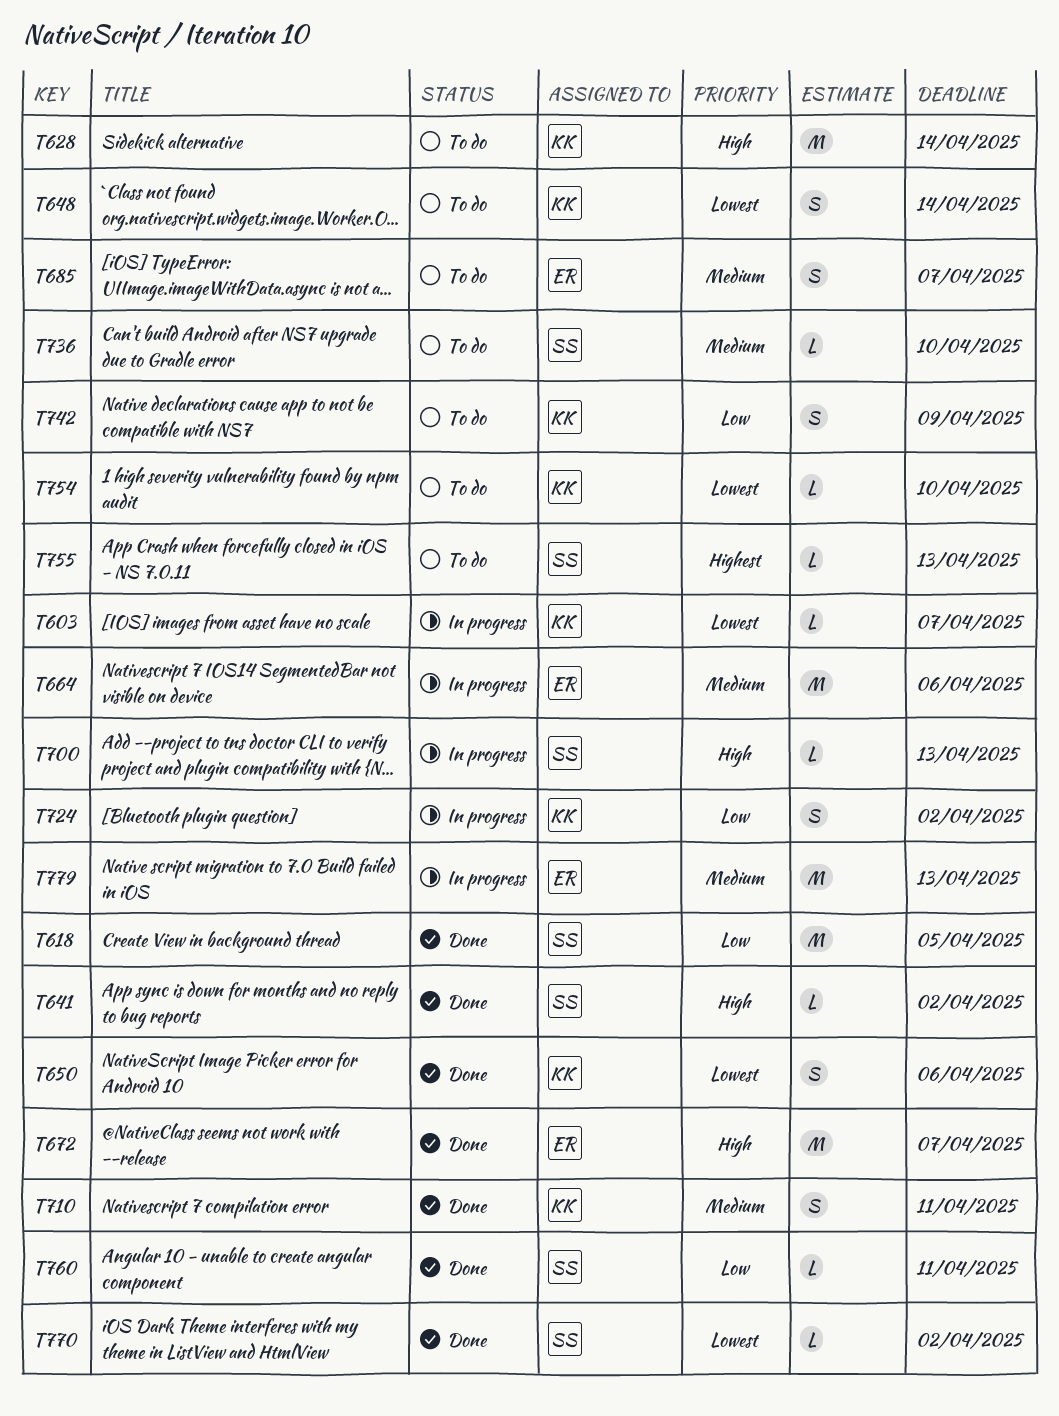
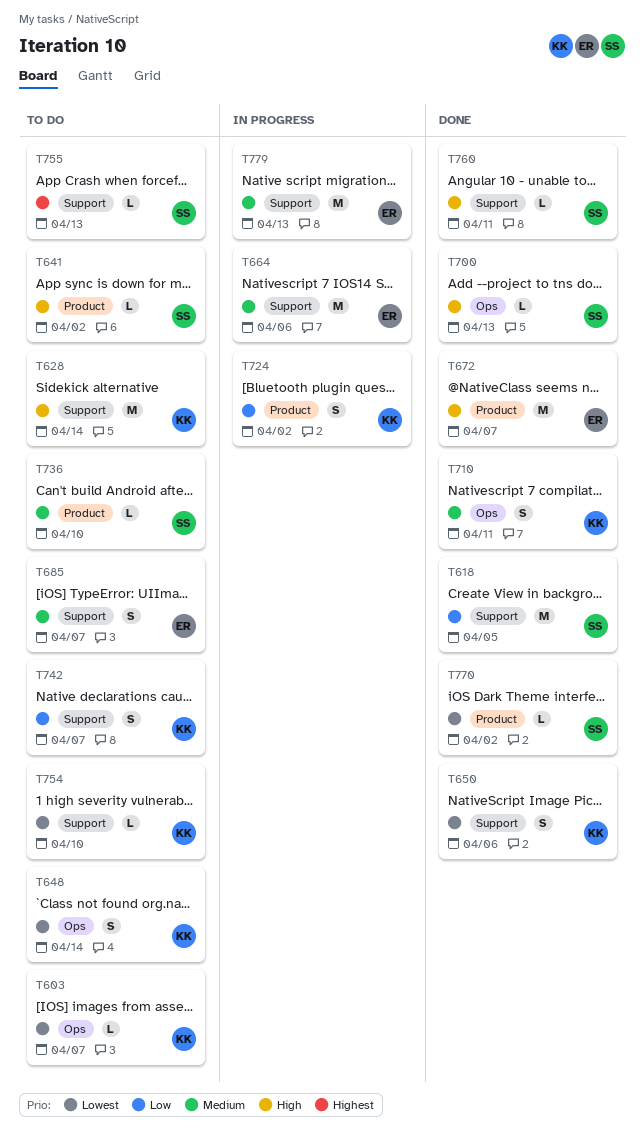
T603, status: In progress -> To do
T641, status: Done -> To do
T700, status: In progress -> Done
T742, due: Apr 9 -> Apr 7
T760, priority: Low -> High

